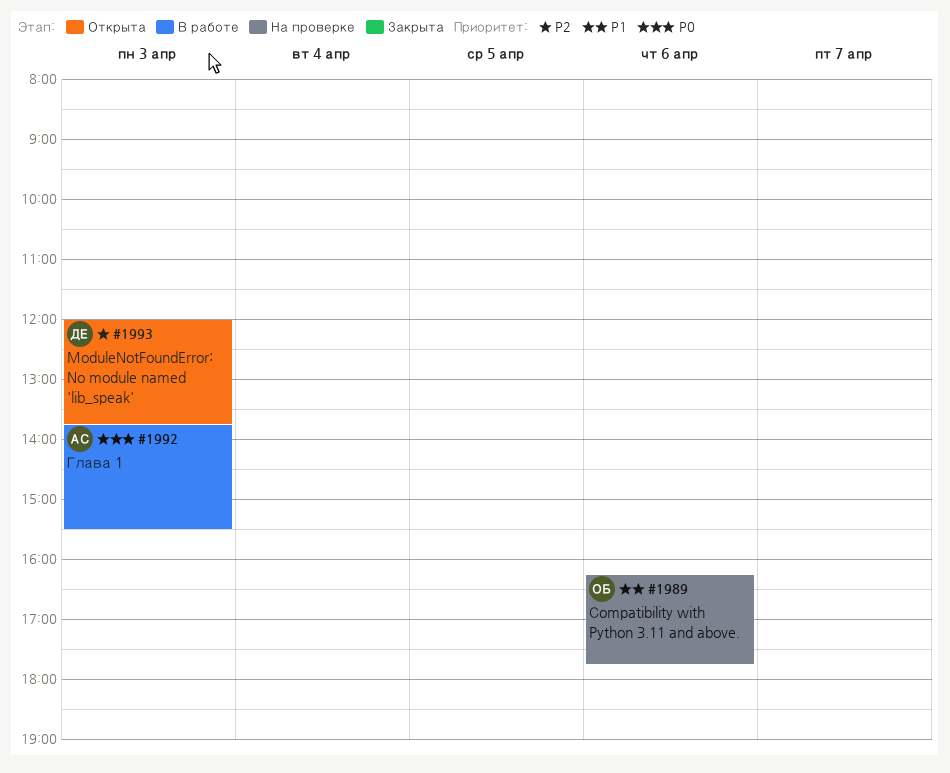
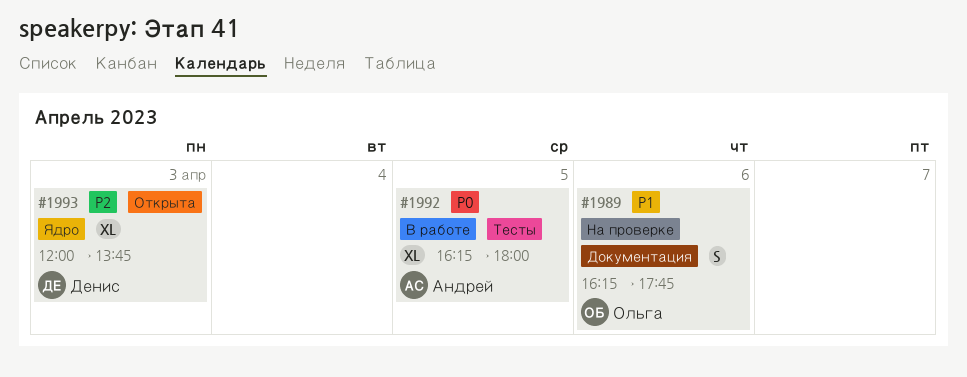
#1992, day: Apr 3 -> Apr 5
#1992, begins: 13:45 -> 16:15
#1992, ends: 15:30 -> 18:00

